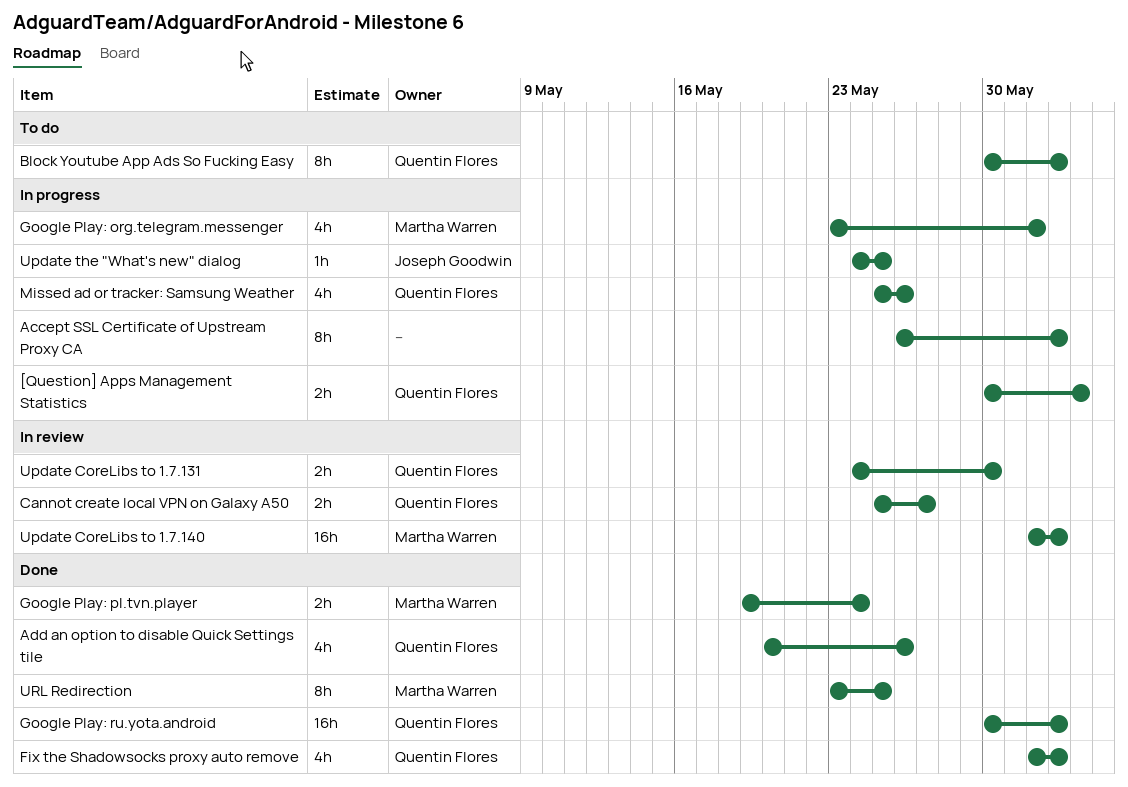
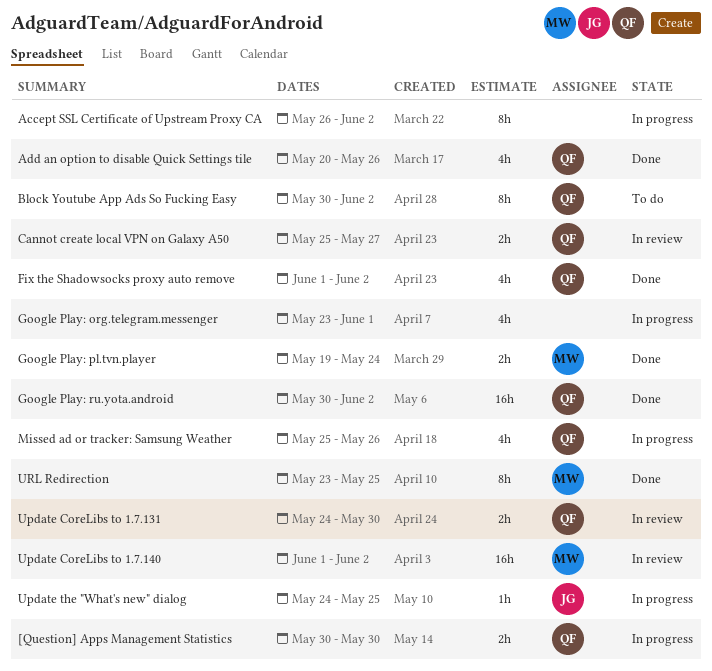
[Question] Apps Management Statistics, due: Jun 3 -> May 30
Google Play: org.telegram.messenger, owner: Martha Warren -> none

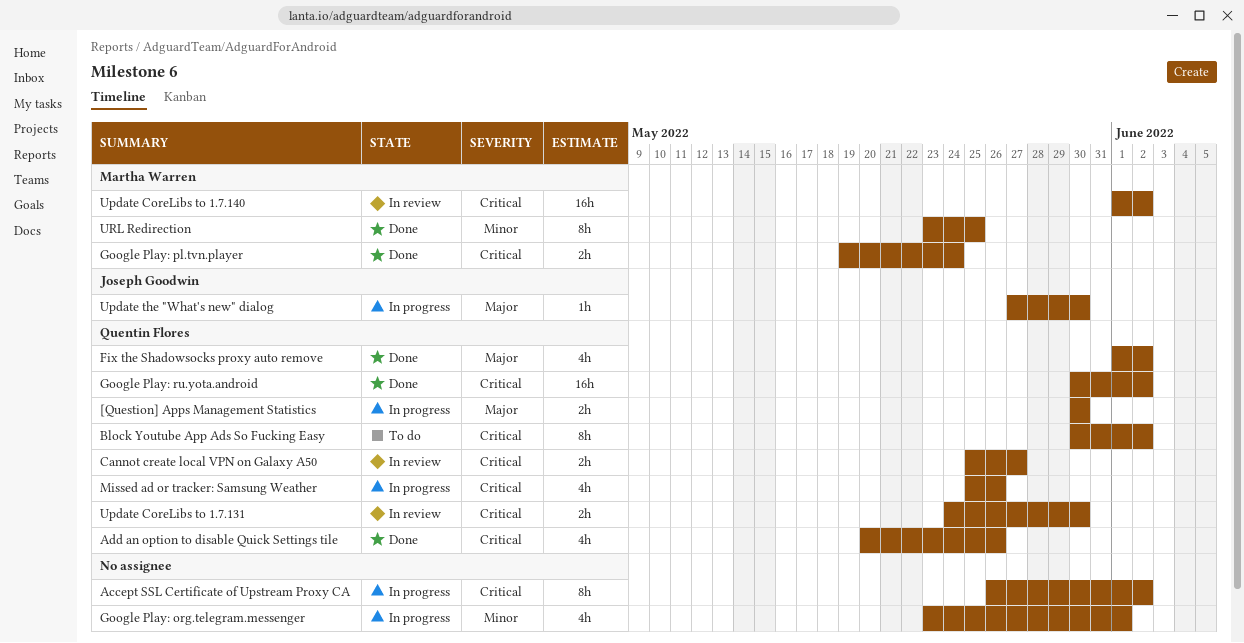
Update the "What's new" dialog, start: May 24 -> May 27
Update the "What's new" dialog, due: May 25 -> May 30

